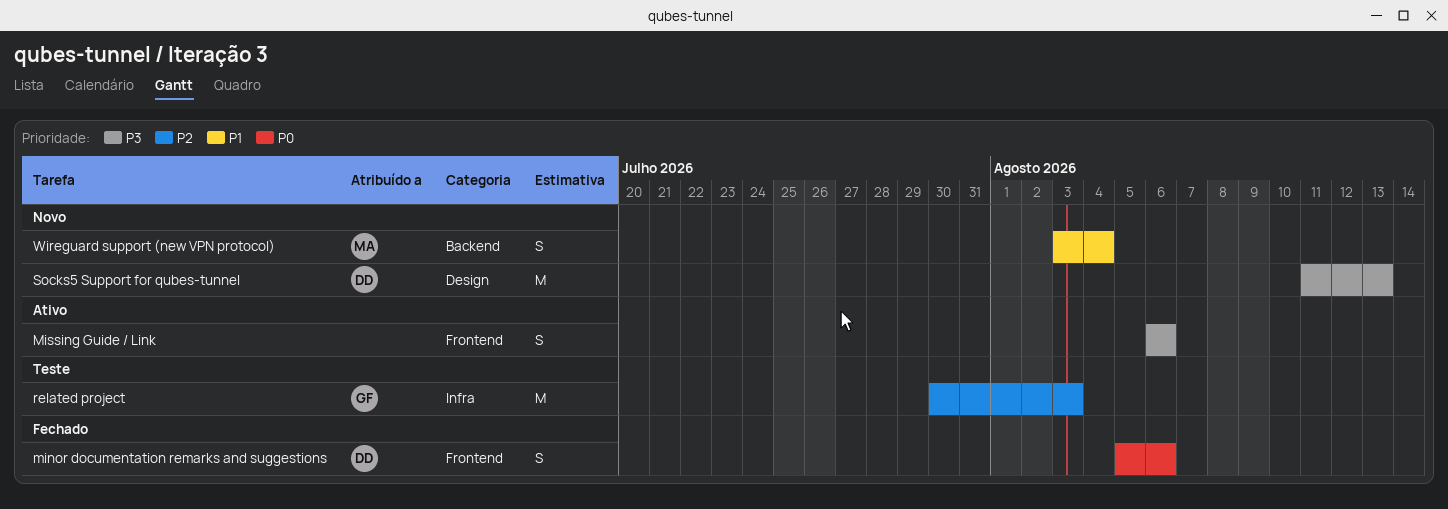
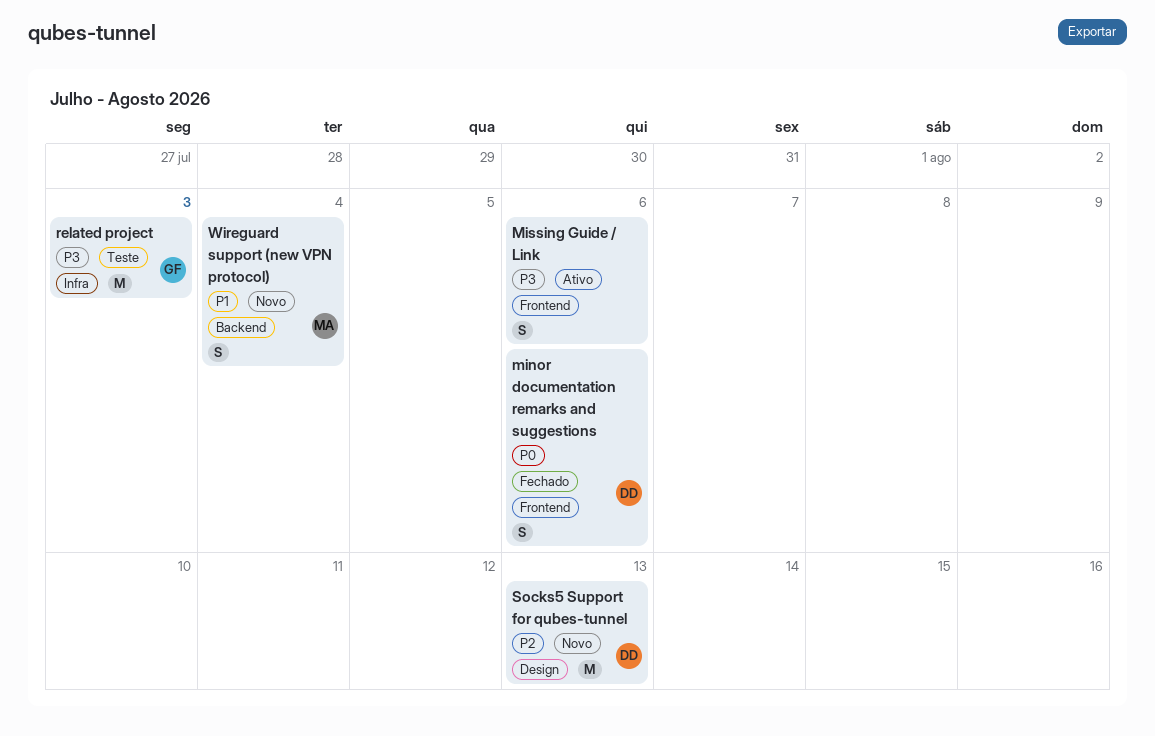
related project, priority: P2 -> P3
Socks5 Support for qubes-tunnel, priority: P3 -> P2

